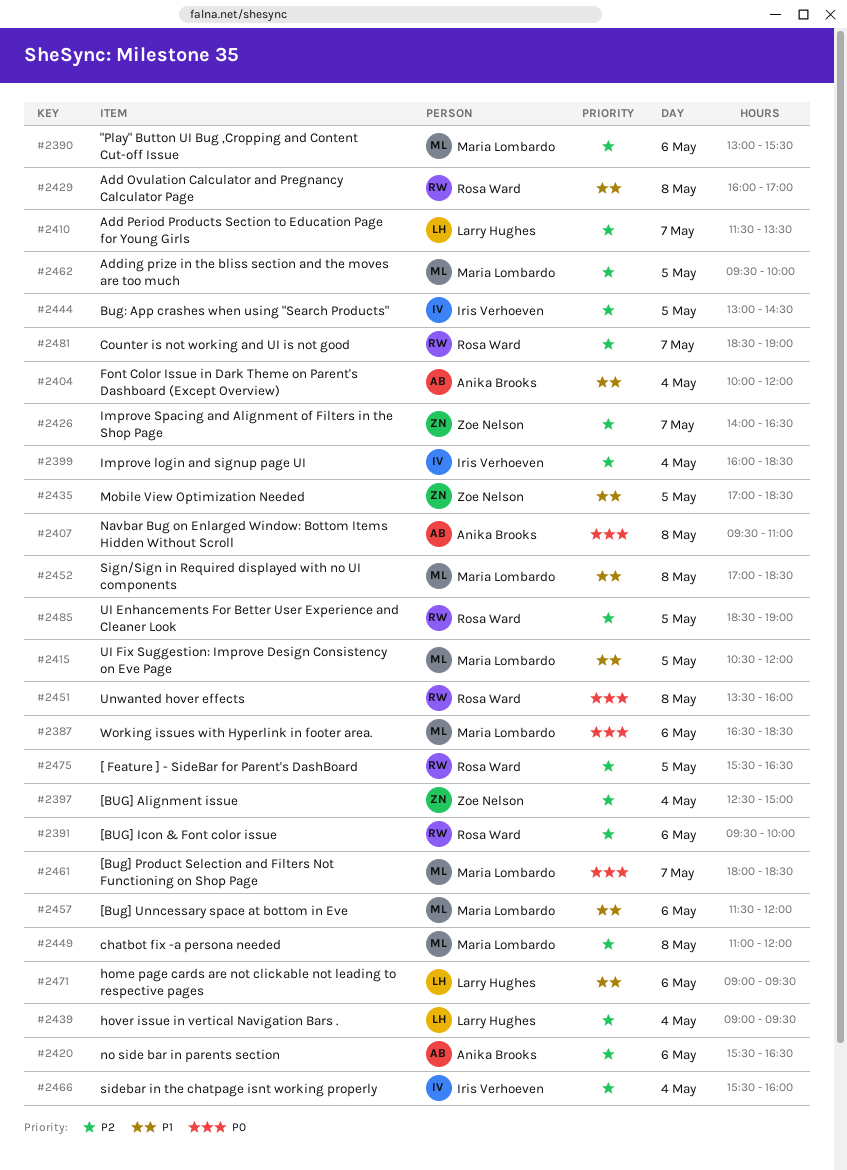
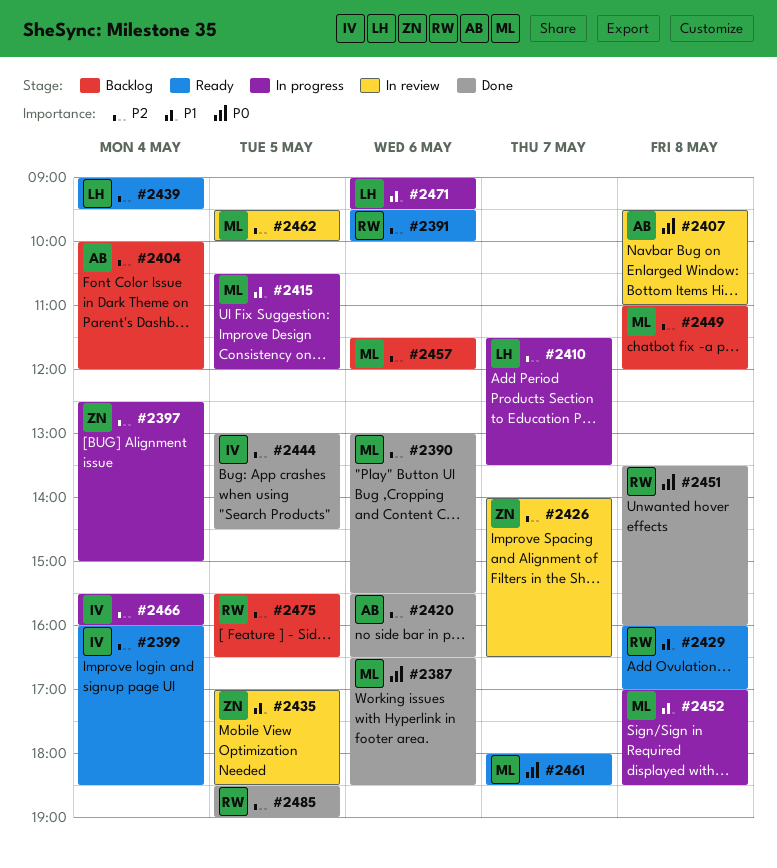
#2404, priority: P1 -> P2
#2457, priority: P1 -> P2
#2481: present -> none

